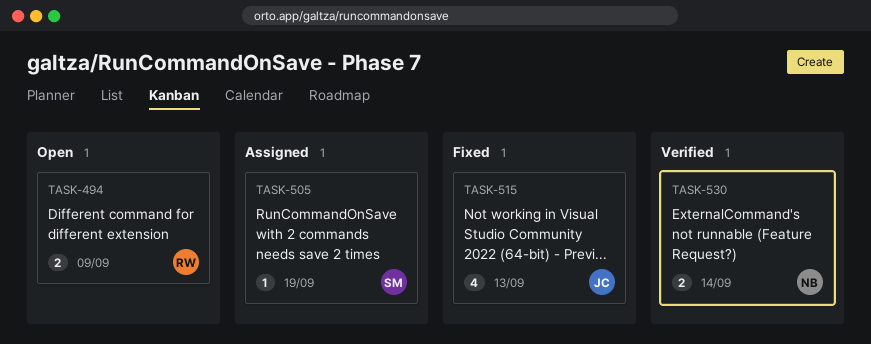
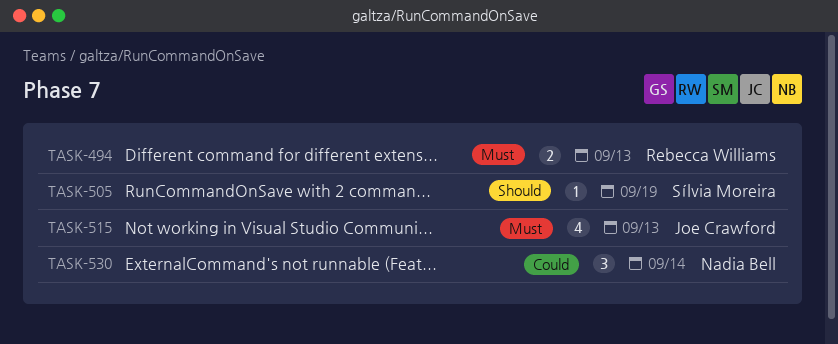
TASK-494, due: Sep 9 -> Sep 13
TASK-530, estimate: 2 -> 3

